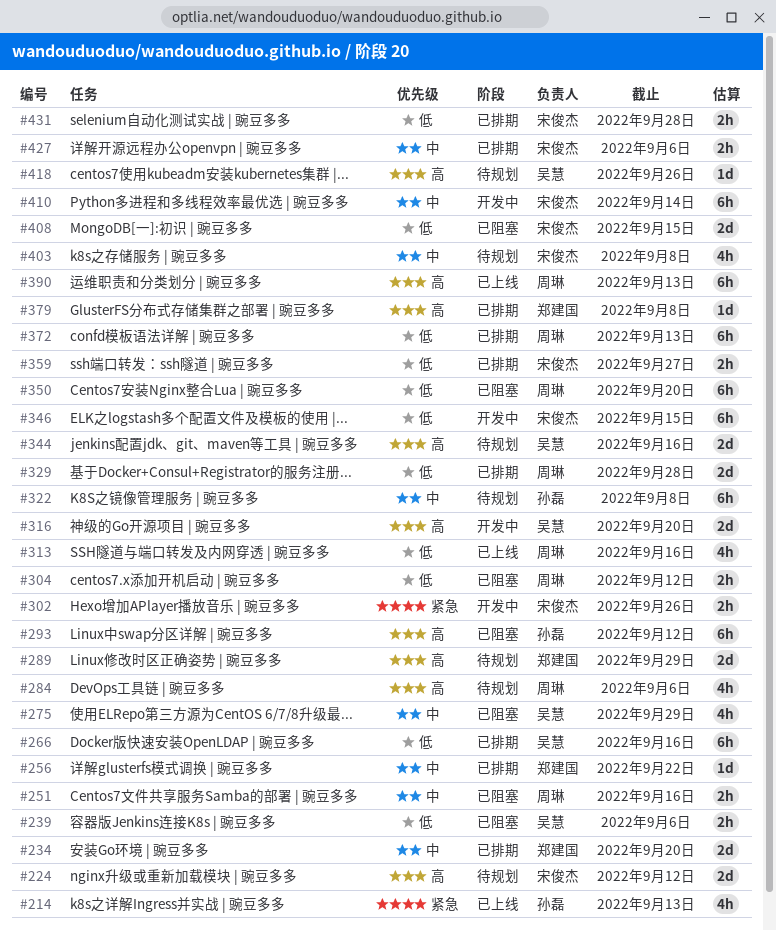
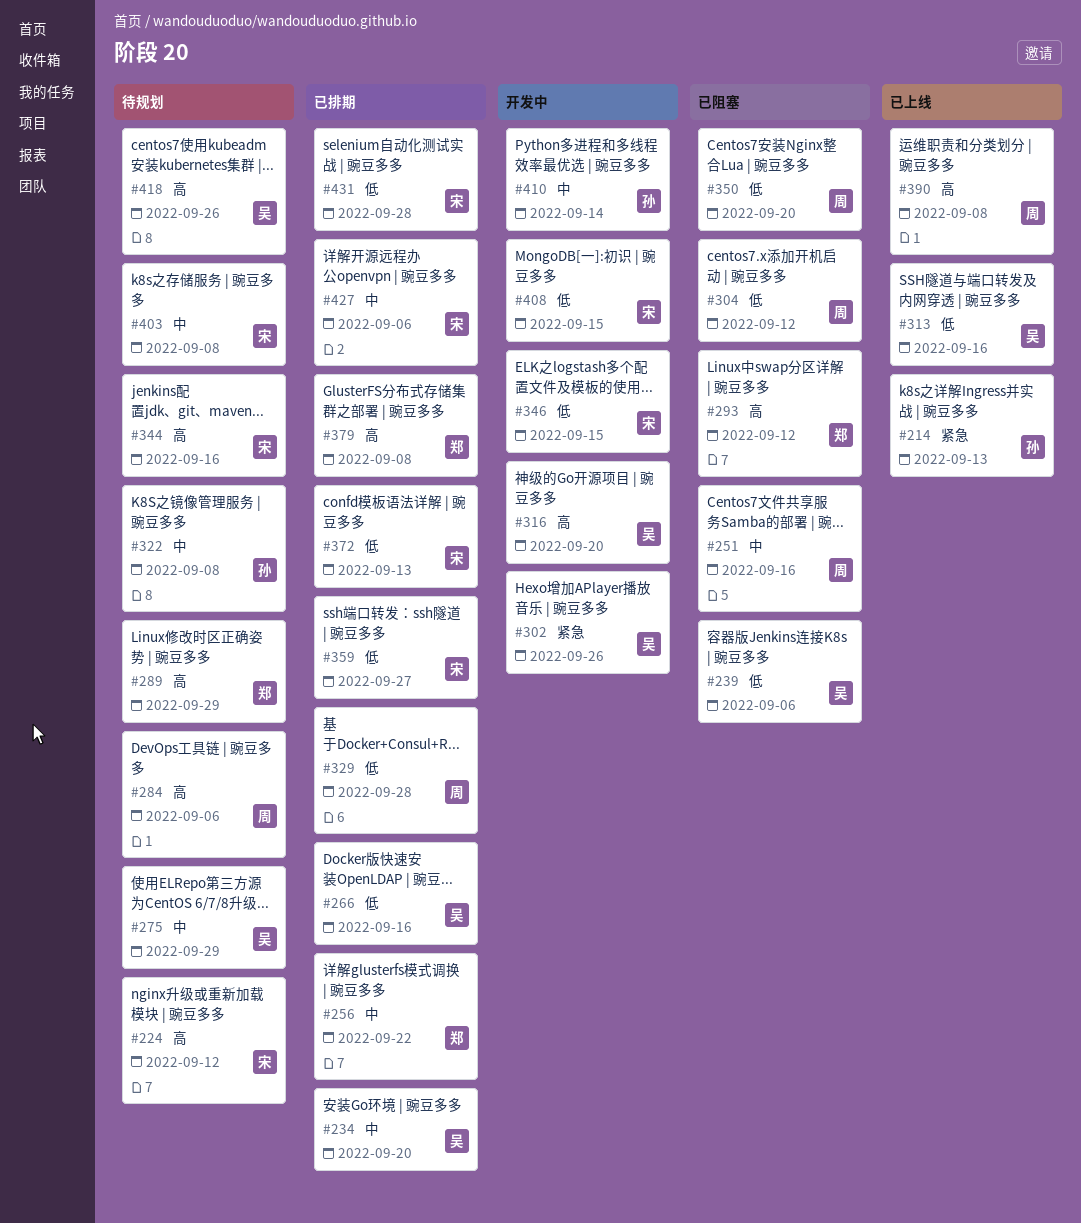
#234, owner: 郑建国 -> 吴慧
#275, status: 已阻塞 -> 待规划
#293, owner: 孙磊 -> 郑建国
#302, owner: 宋俊杰 -> 吴慧
#313, owner: 周琳 -> 吴慧
#344, owner: 吴慧 -> 宋俊杰
#372, owner: 周琳 -> 宋俊杰
#390, due: Sep 13 -> Sep 8
#408, status: 已阻塞 -> 开发中
#410, owner: 宋俊杰 -> 孙磊

